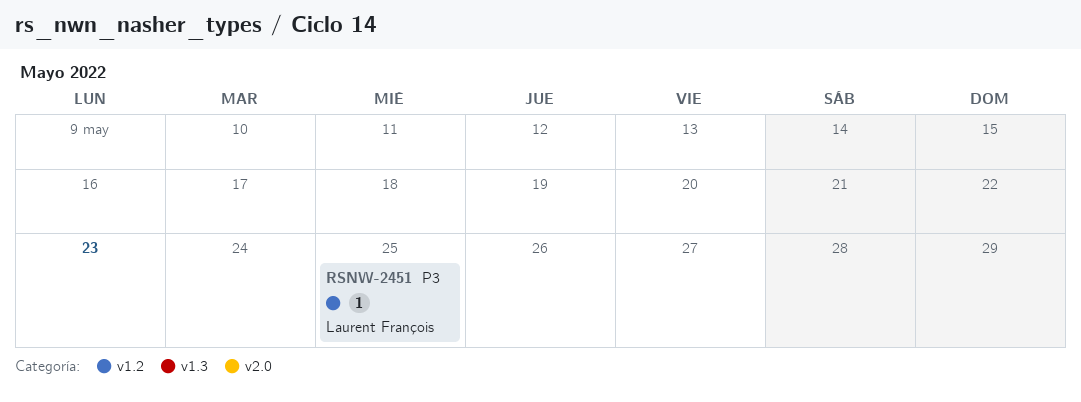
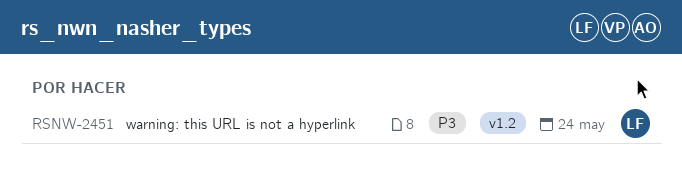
RSNW-2451, due: May 25 -> May 24

